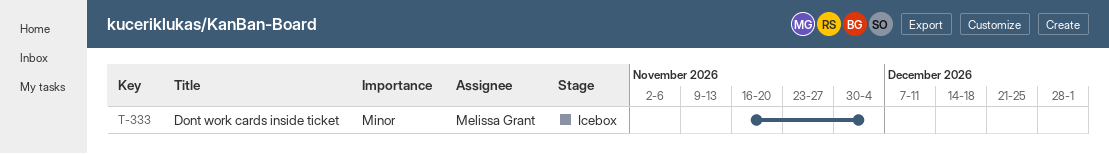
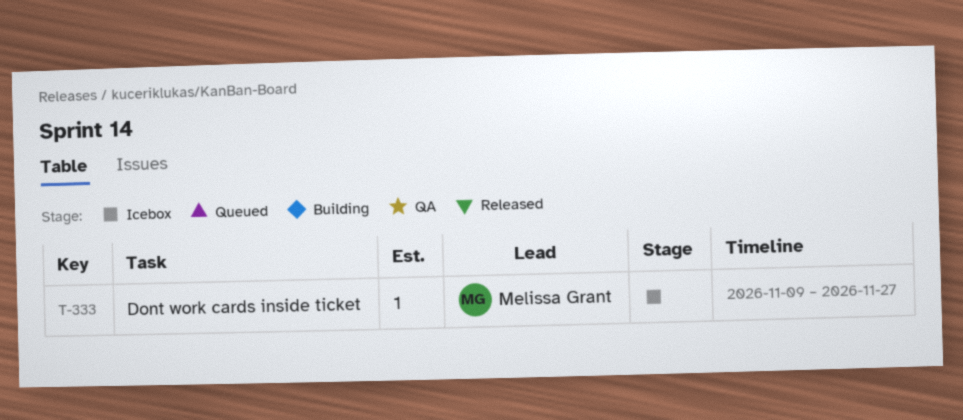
T-333, start: Nov 16 -> Nov 9
T-333, due: Dec 4 -> Nov 27

